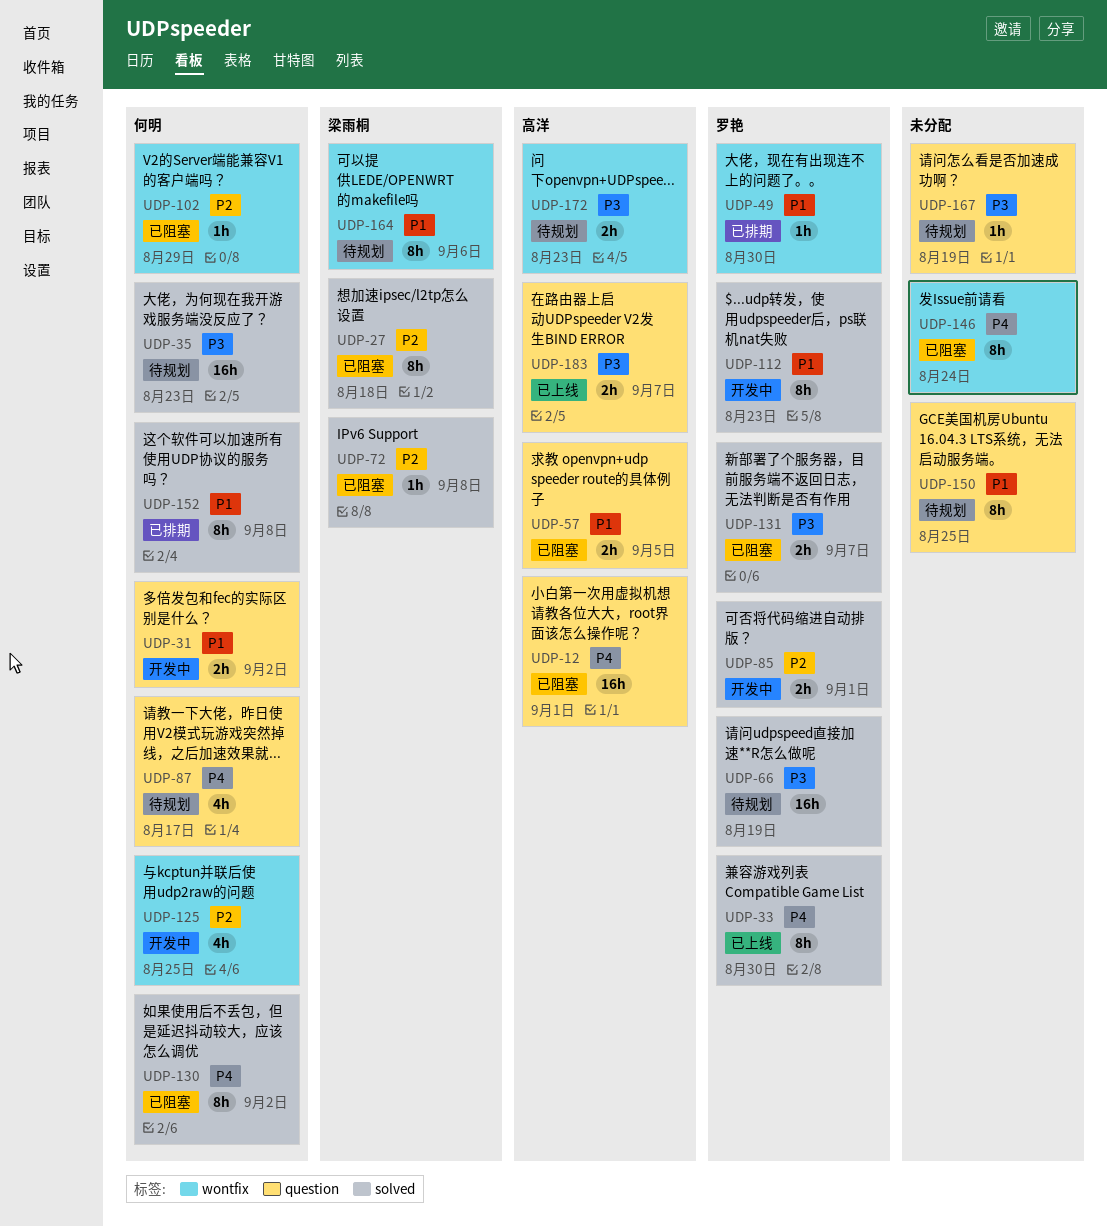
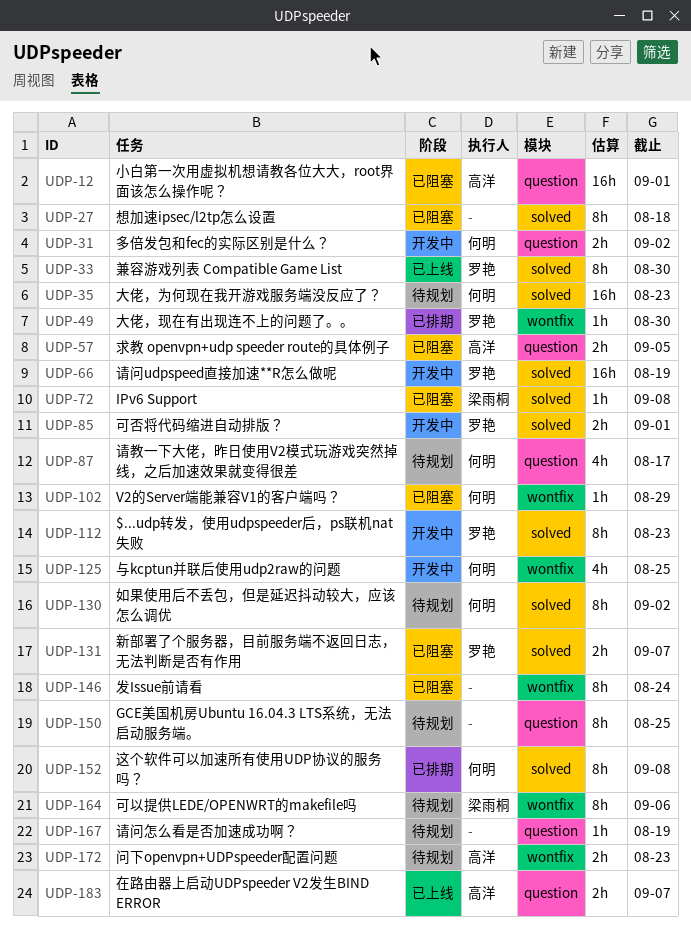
UDP-27, owner: 梁雨桐 -> none
UDP-66, status: 待规划 -> 开发中
UDP-130, status: 已阻塞 -> 待规划

